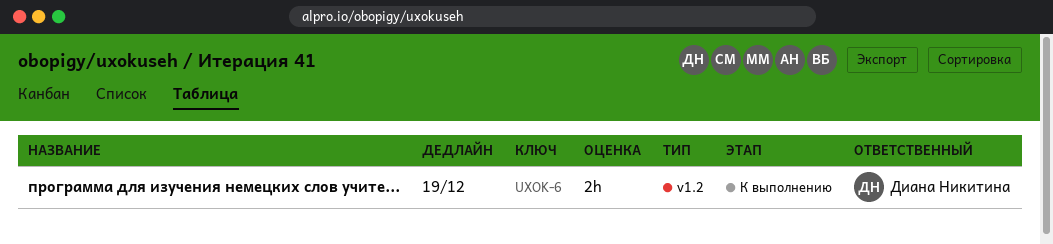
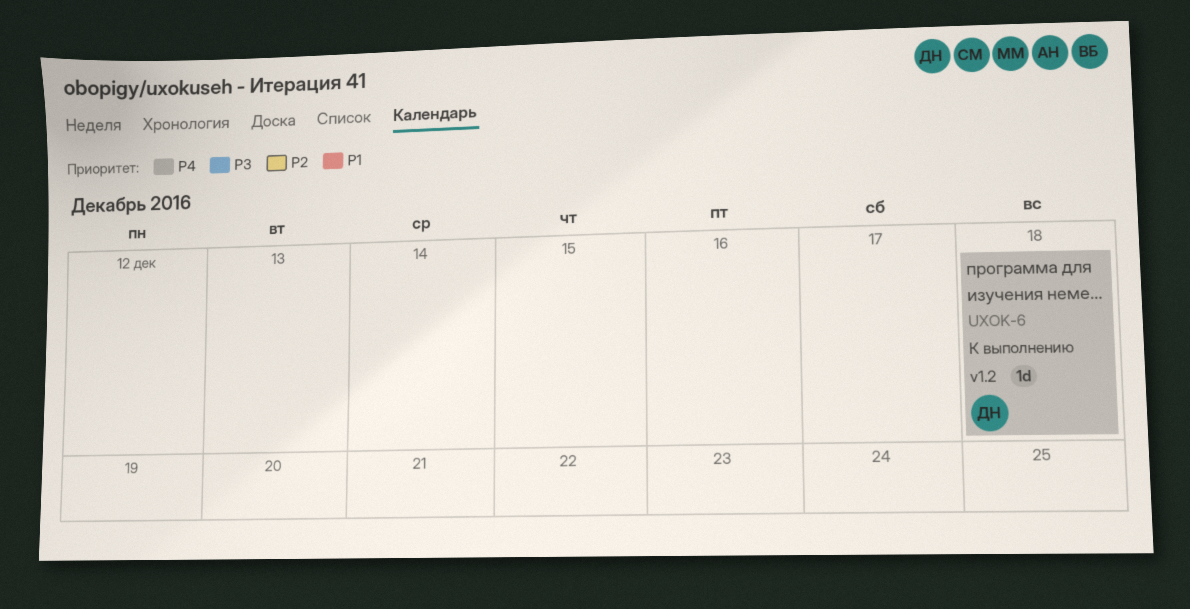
UXOK-6, estimate: 2h -> 1d
UXOK-6, due: Dec 19 -> Dec 18

